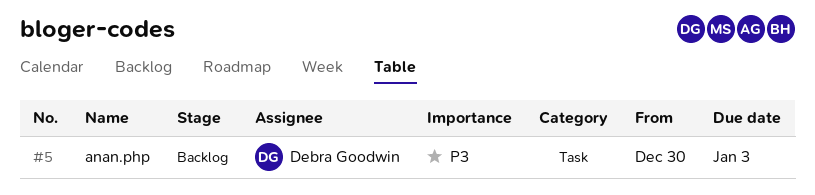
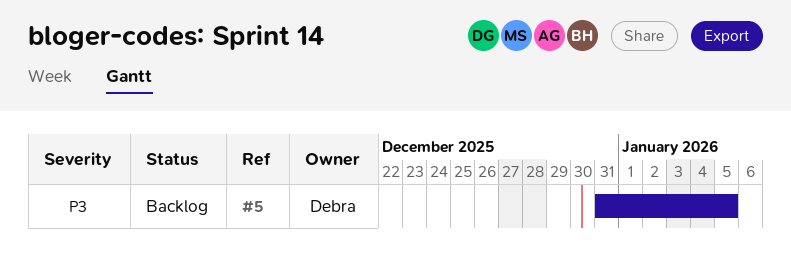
#5, start: Dec 30 -> Dec 31
#5, due: Jan 3 -> Jan 5

